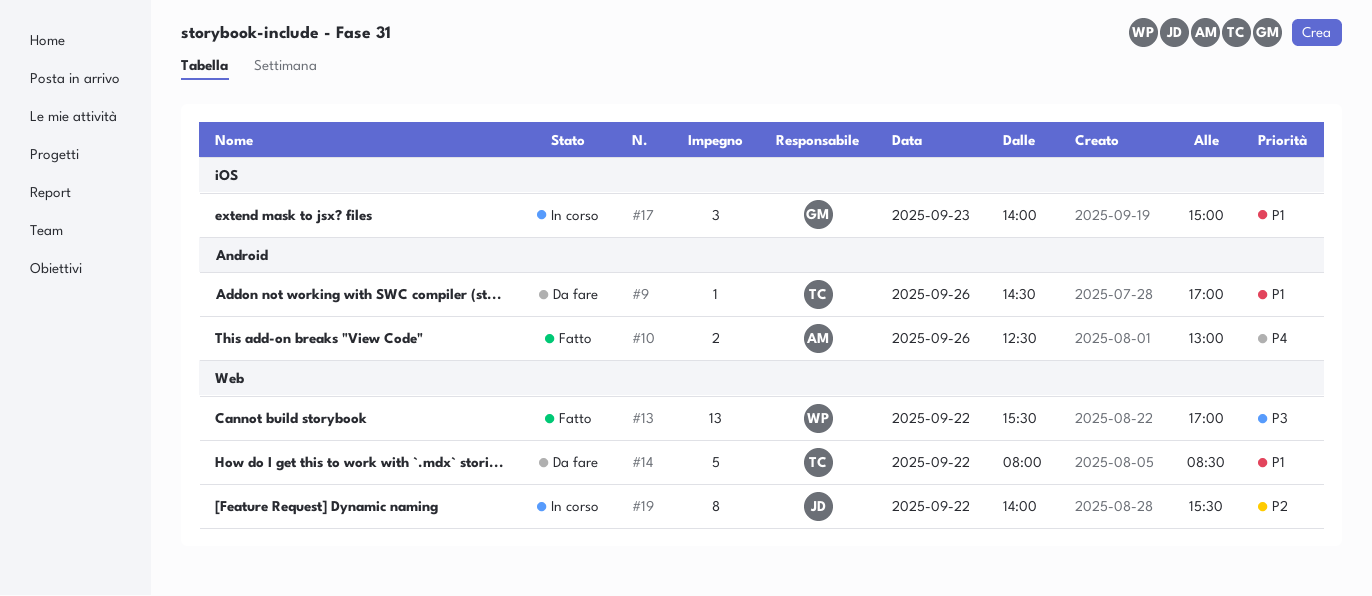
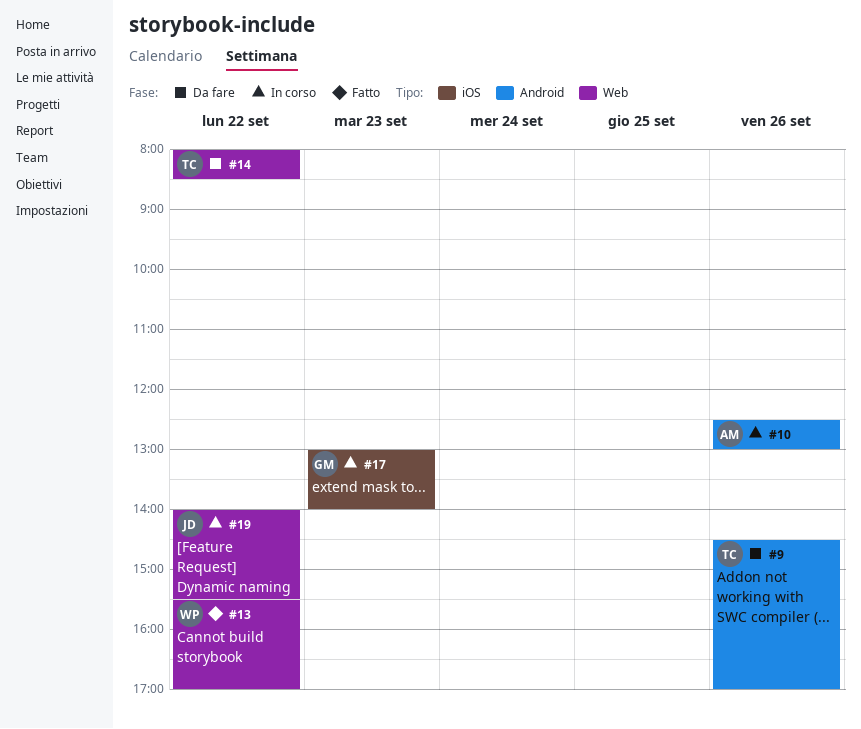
#10, status: Fatto -> In corso
#17, begins: 14:00 -> 13:00
#17, ends: 15:00 -> 14:00

